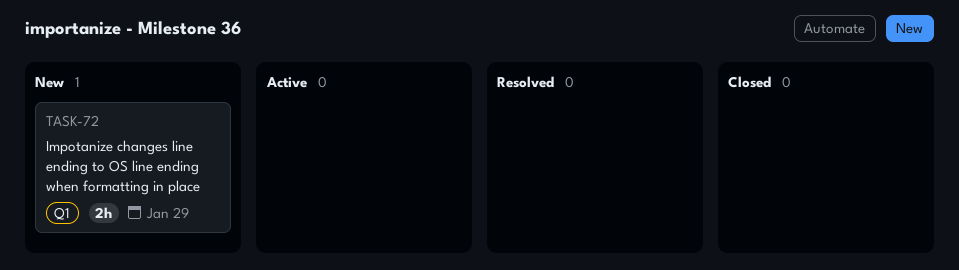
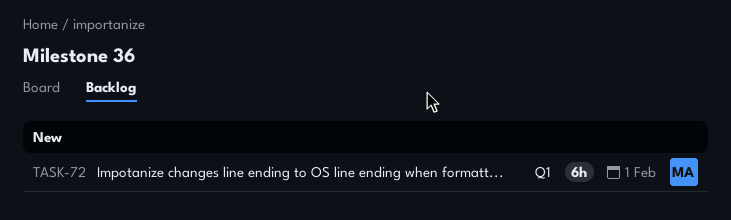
TASK-72, estimate: 2h -> 6h
TASK-72, due: Jan 29 -> Feb 1

